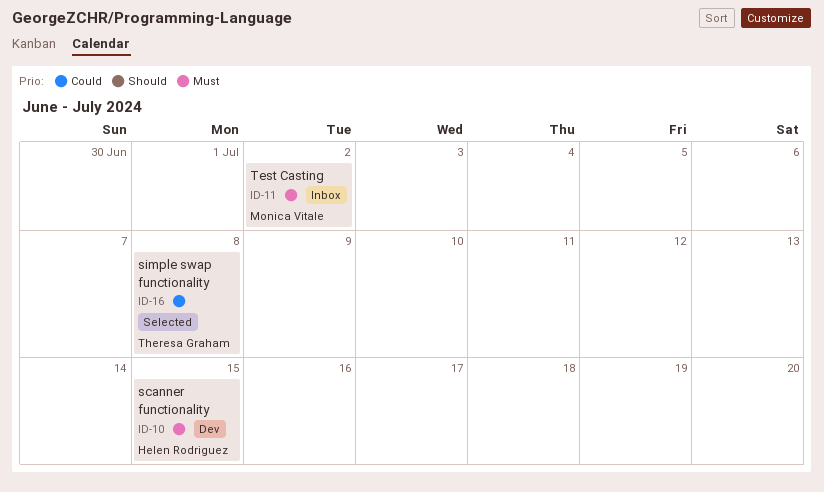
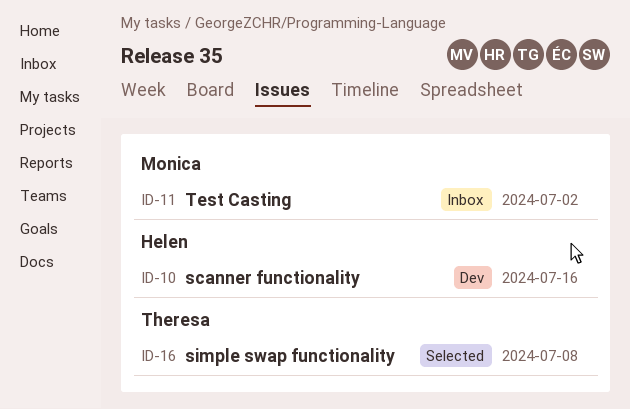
ID-10, due: Jul 15 -> Jul 16

